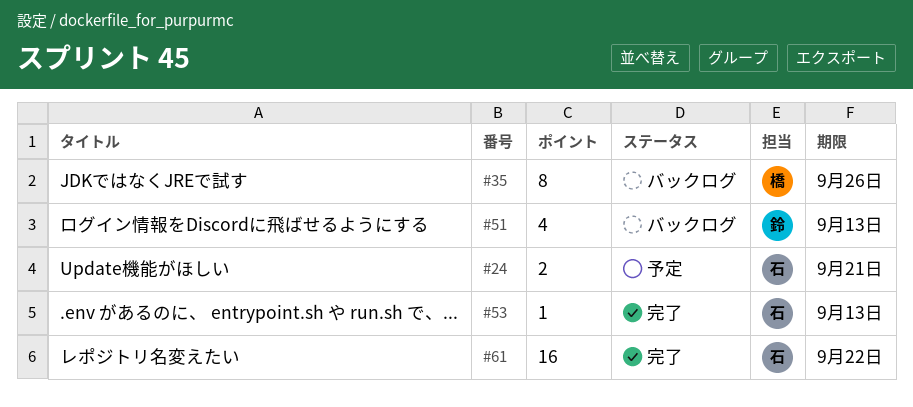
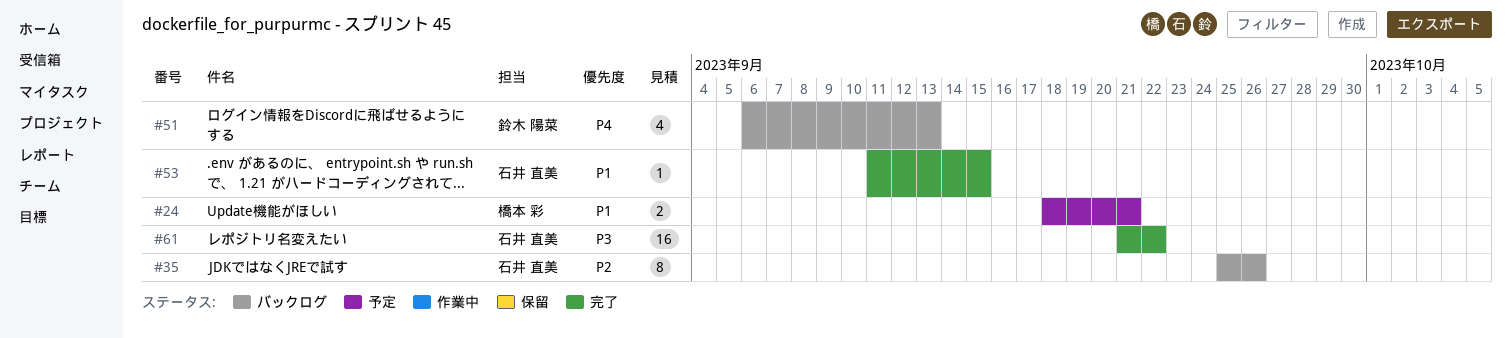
#24, owner: 石井 直美 -> 橋本 彩
#35, owner: 橋本 彩 -> 石井 直美
#53, due: Sep 13 -> Sep 15

